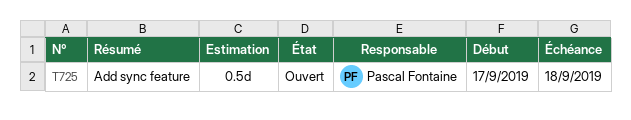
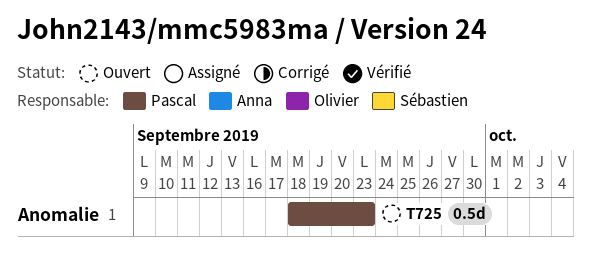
T725, start: Sep 17 -> Sep 18
T725, due: Sep 18 -> Sep 23

